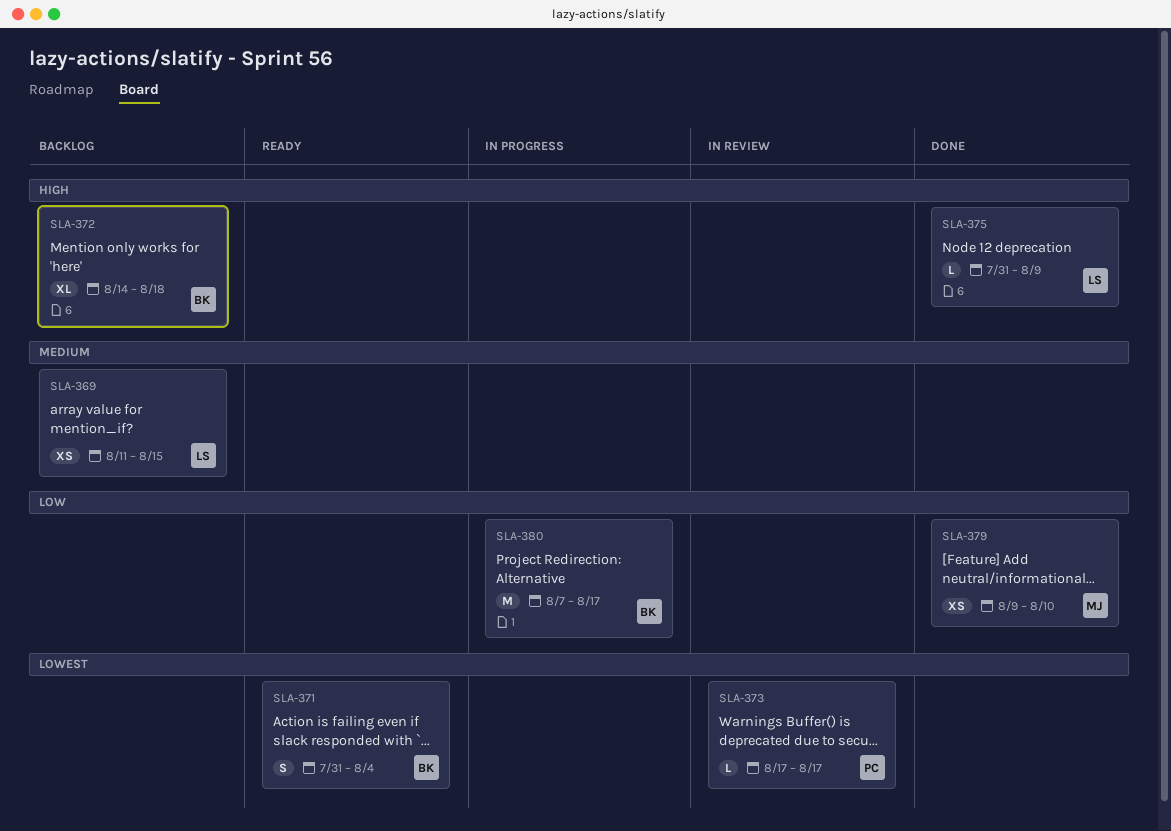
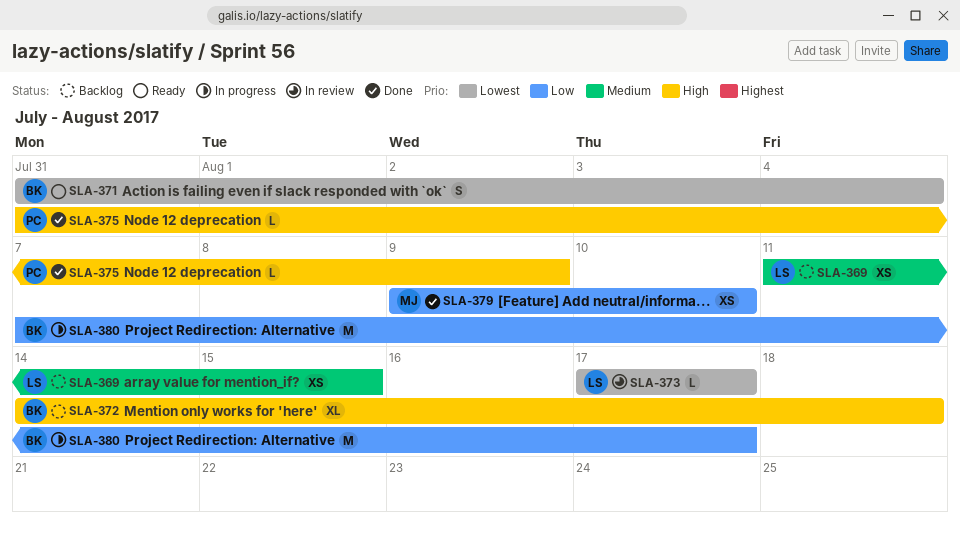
SLA-373, owner: PC -> LS
SLA-375, owner: LS -> PC

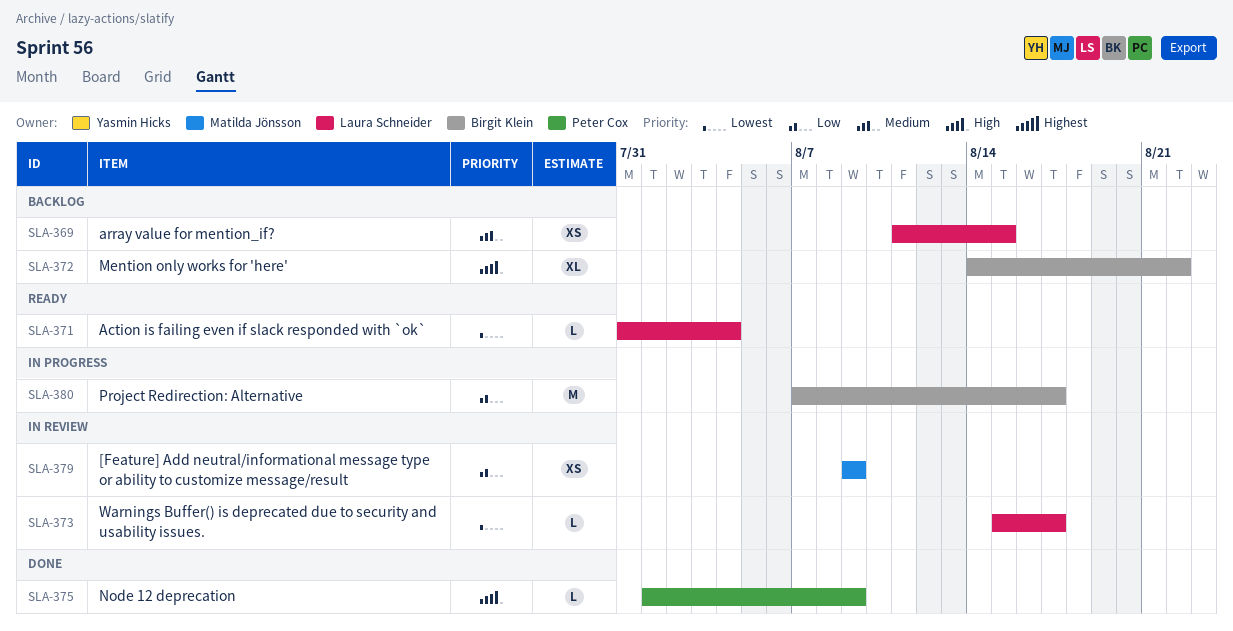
SLA-371, owner: Birgit Klein -> Laura Schneider
SLA-371, estimate: S -> L
SLA-372, due: Aug 18 -> Aug 22
SLA-373, start: Aug 17 -> Aug 15
SLA-375, start: Jul 31 -> Aug 1
SLA-379, status: Done -> In review
SLA-379, due: Aug 10 -> Aug 9

